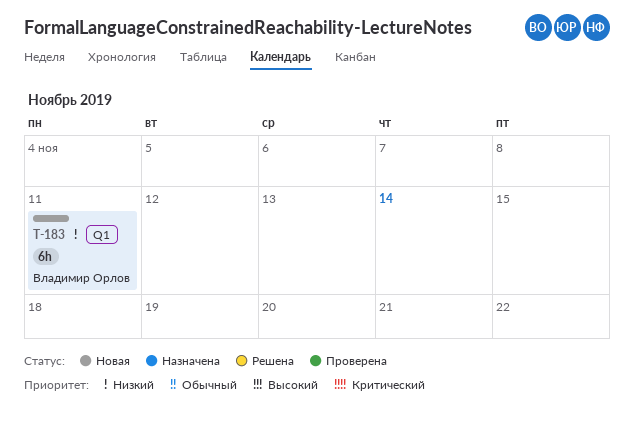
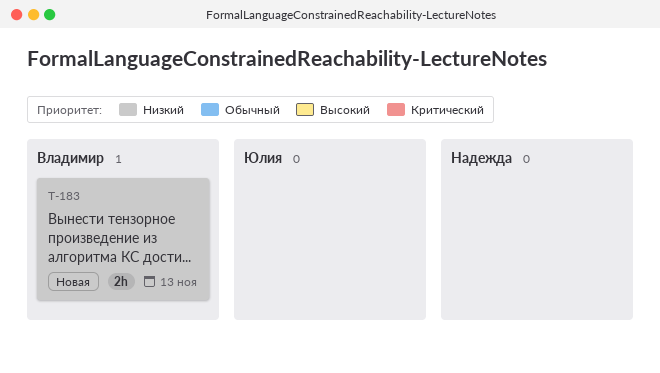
T-183, estimate: 6h -> 2h
T-183, due: Nov 11 -> Nov 13

